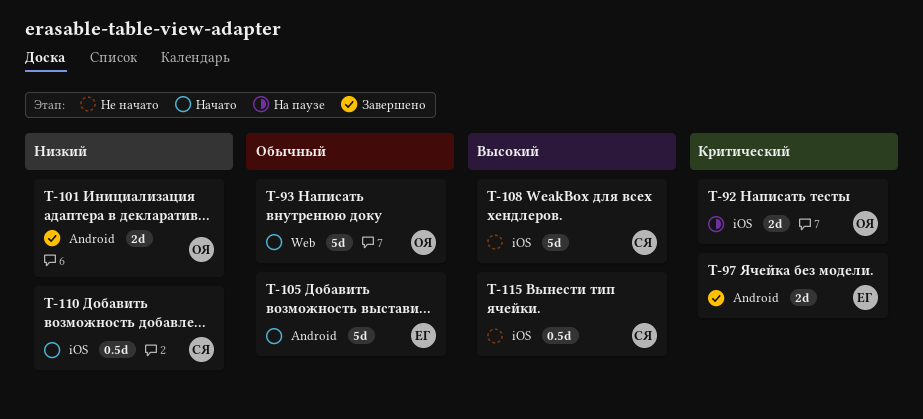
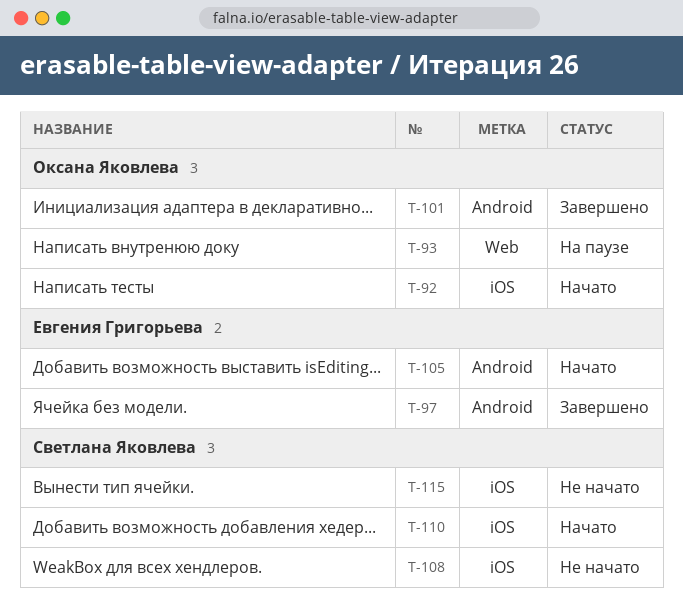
T-92, status: На паузе -> Начато
T-93, status: Начато -> На паузе

